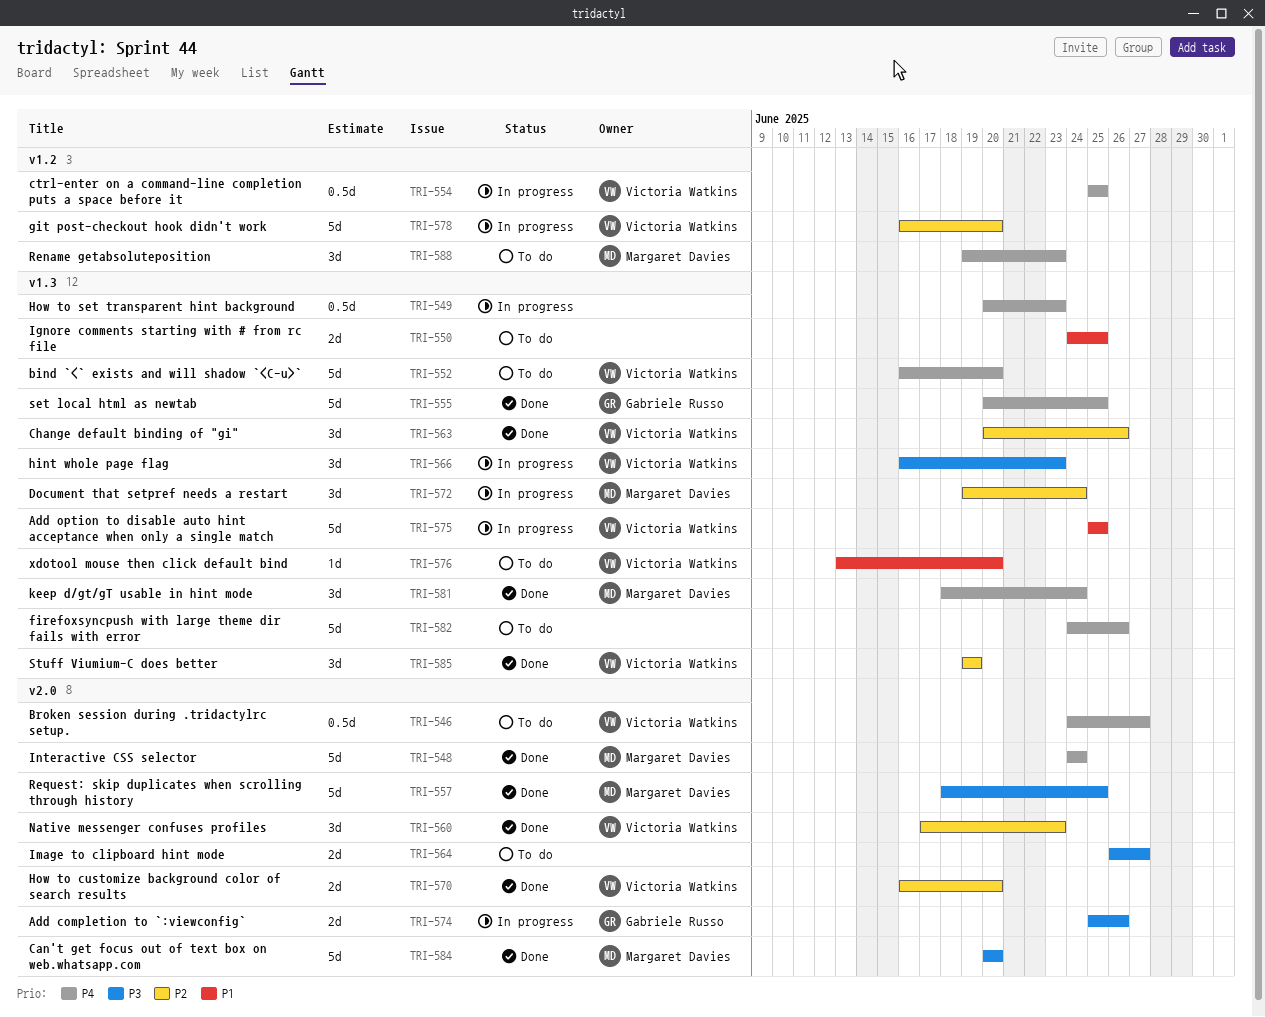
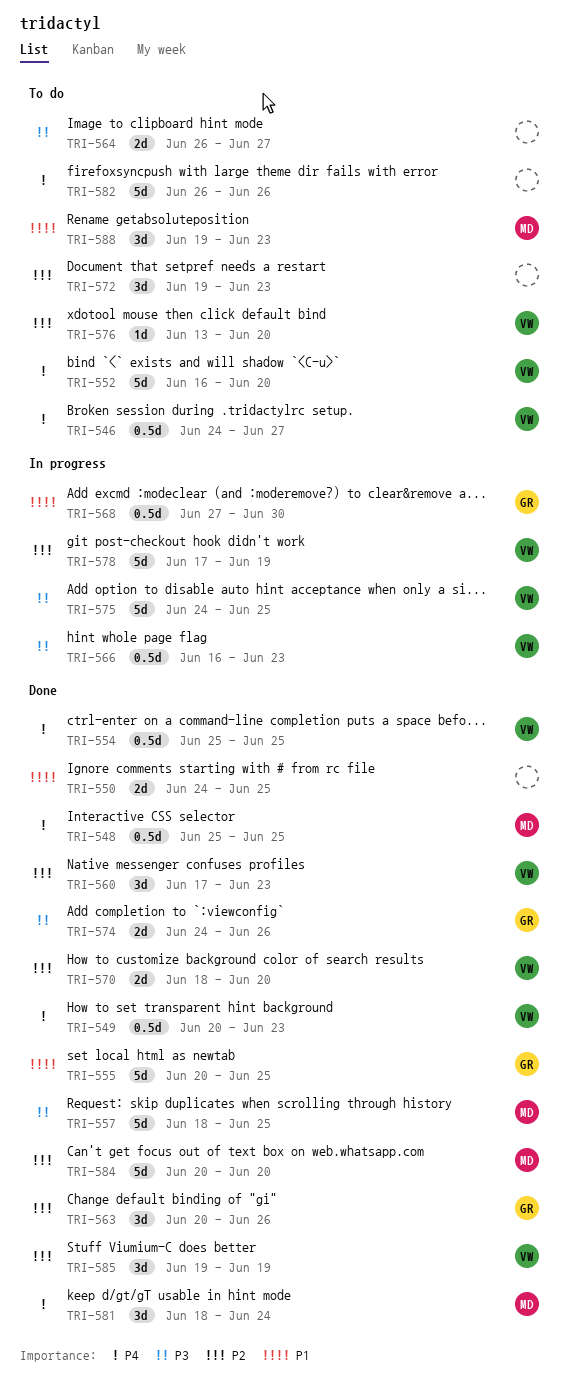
TRI-548, estimate: 5d -> 0.5d
TRI-548, start: Jun 24 -> Jun 25
TRI-548, due: Jun 24 -> Jun 25
TRI-549, status: In progress -> Done
TRI-549, owner: none -> Victoria Watkins
TRI-550, status: To do -> Done
TRI-554, status: In progress -> Done
TRI-555, priority: P4 -> P1
TRI-563, owner: Victoria Watkins -> Gabriele Russo
TRI-566, estimate: 3d -> 0.5d
TRI-568: none -> present
TRI-570, start: Jun 16 -> Jun 18
TRI-572, status: In progress -> To do
TRI-572, owner: Margaret Davies -> none
TRI-572, due: Jun 24 -> Jun 23
TRI-574, status: In progress -> Done
TRI-574, start: Jun 25 -> Jun 24
TRI-575, priority: P1 -> P3
TRI-575, start: Jun 25 -> Jun 24
TRI-576, priority: P1 -> P2
TRI-578, start: Jun 16 -> Jun 17
TRI-578, due: Jun 20 -> Jun 19
TRI-582, start: Jun 24 -> Jun 26
TRI-584, priority: P3 -> P2
TRI-588, priority: P4 -> P1

